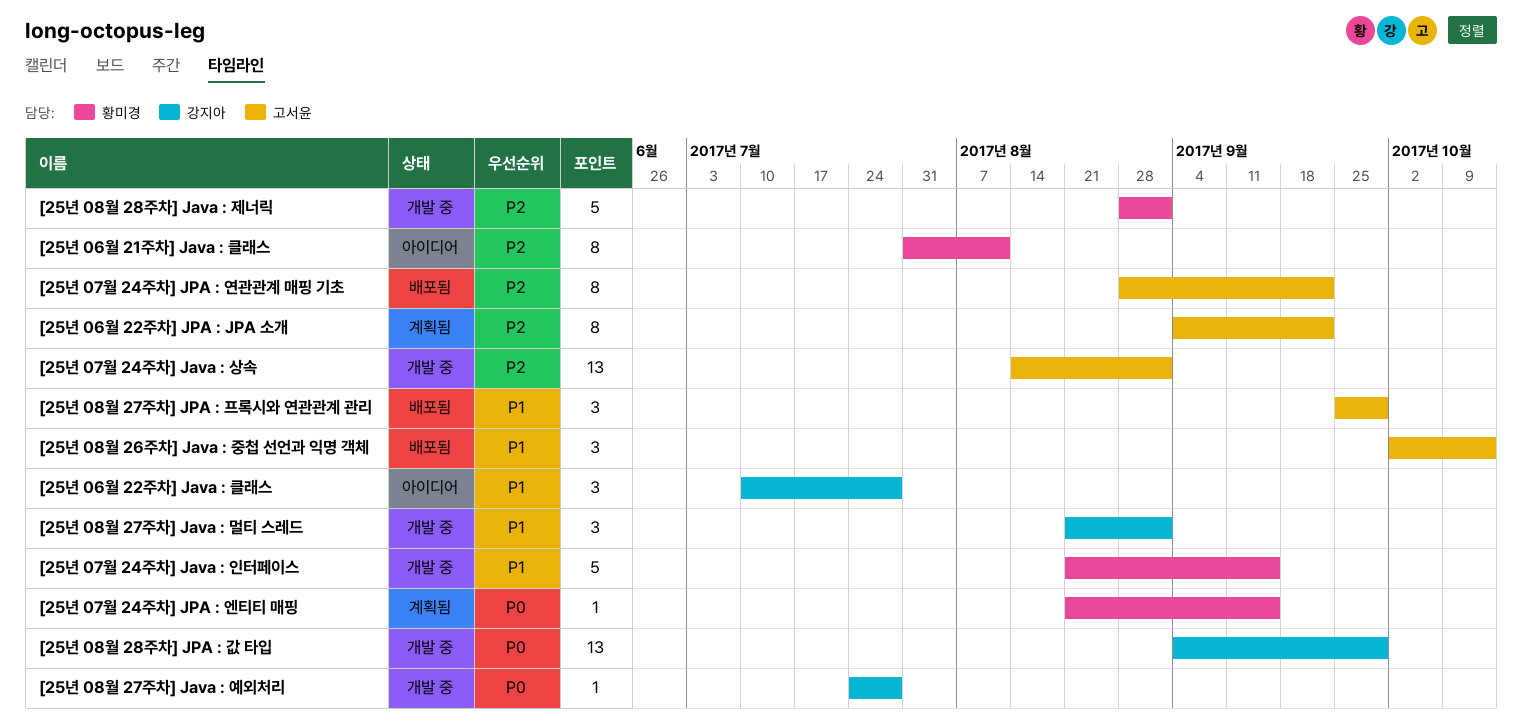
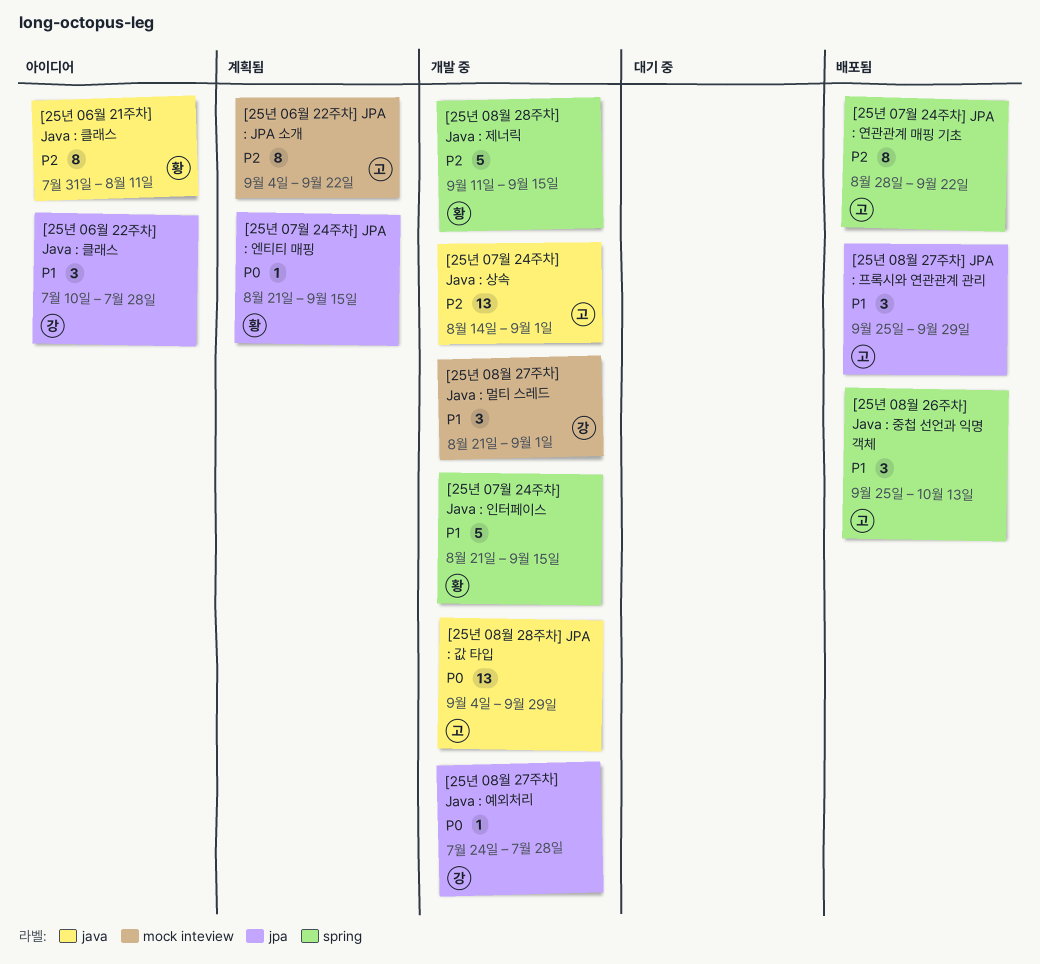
[25년 08월 26주차] Java : 중첩 선언과 익명 객체, start: Oct 2 -> Sep 25
[25년 08월 28주차] Java : 제너릭, start: Aug 28 -> Sep 11
[25년 08월 28주차] Java : 제너릭, due: Sep 1 -> Sep 15
[25년 08월 28주차] JPA : 값 타입, owner: 강지아 -> 고서윤

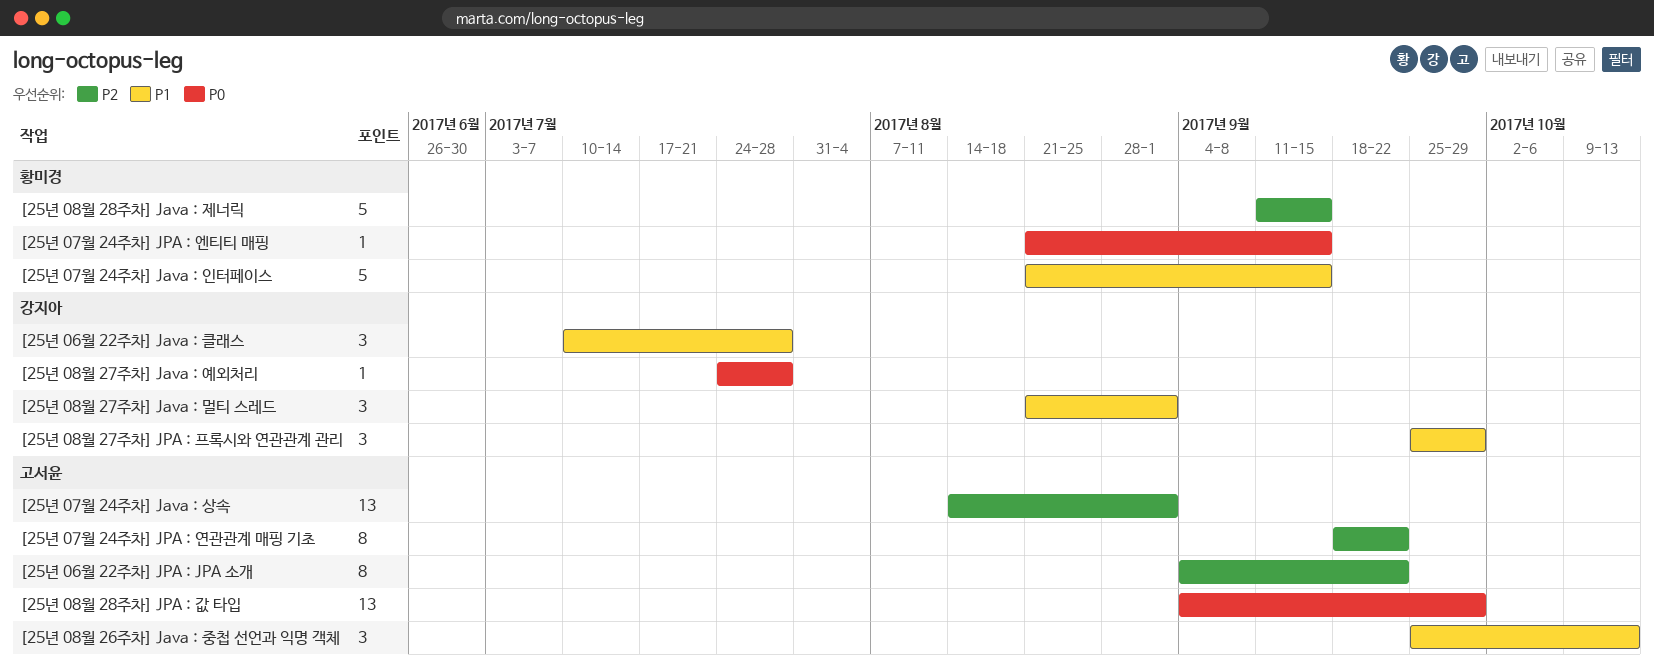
[25년 06월 21주차] Java : 클래스: present -> none
[25년 07월 24주차] JPA : 연관관계 매핑 기초, start: Aug 28 -> Sep 18
[25년 08월 27주차] JPA : 프록시와 연관관계 관리, owner: 고서윤 -> 강지아

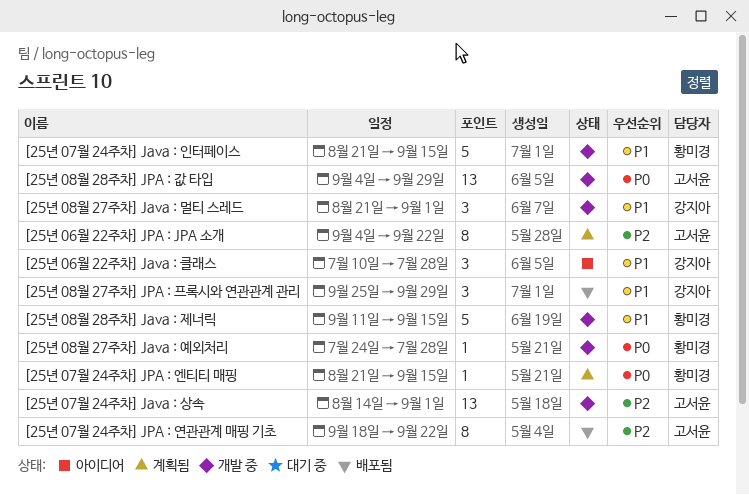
[25년 08월 26주차] Java : 중첩 선언과 익명 객체: present -> none
[25년 08월 27주차] Java : 예외처리, owner: 강지아 -> 황미경
[25년 08월 28주차] Java : 제너릭, priority: P2 -> P1

